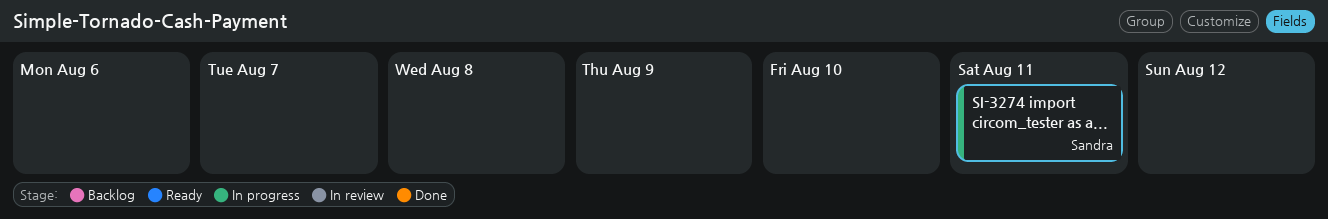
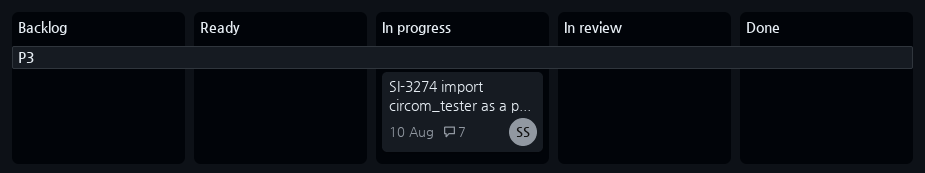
SI-3274, due: Aug 11 -> Aug 10

